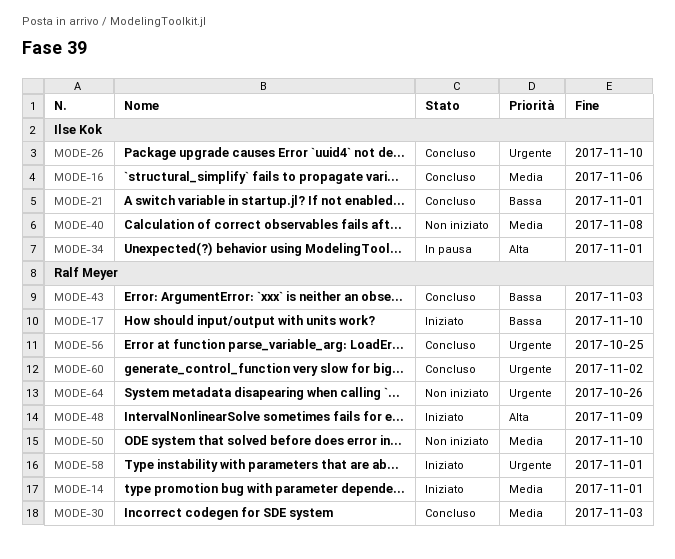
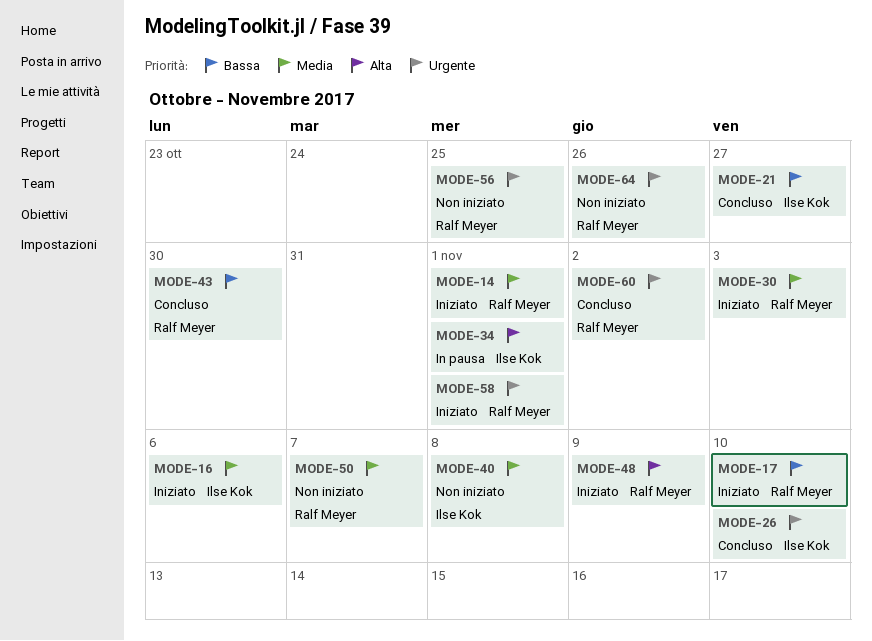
MODE-16, status: Concluso -> Iniziato
MODE-21, due: Nov 1 -> Oct 27
MODE-30, status: Concluso -> Iniziato
MODE-43, due: Nov 3 -> Oct 30
MODE-50, due: Nov 10 -> Nov 7
MODE-56, status: Concluso -> Non iniziato

